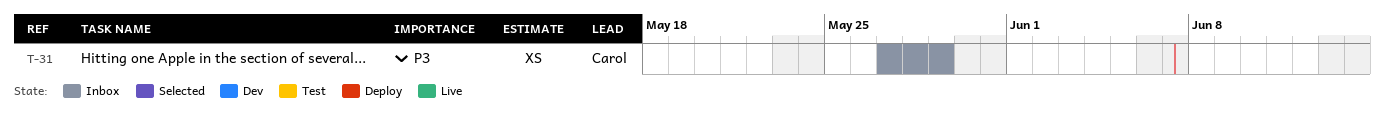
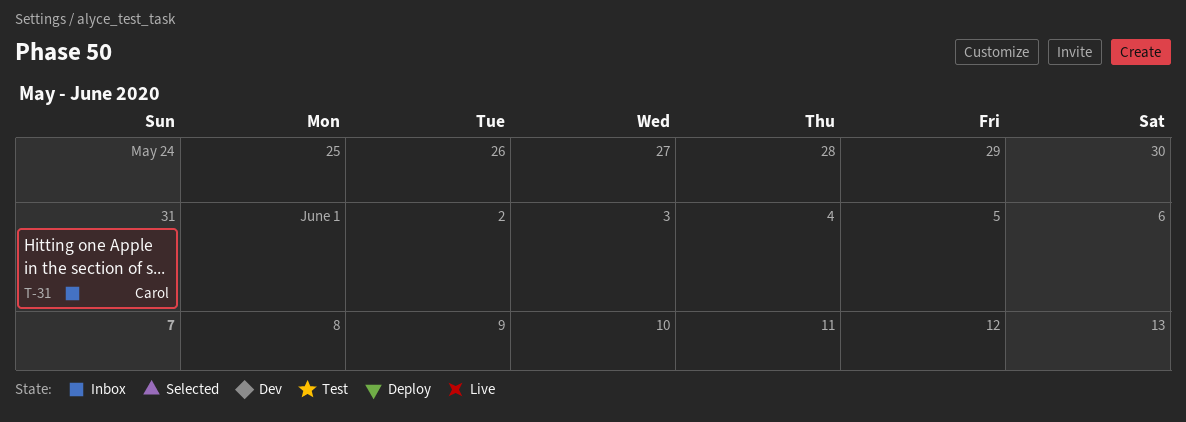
T-31, due: May 29 -> May 31

